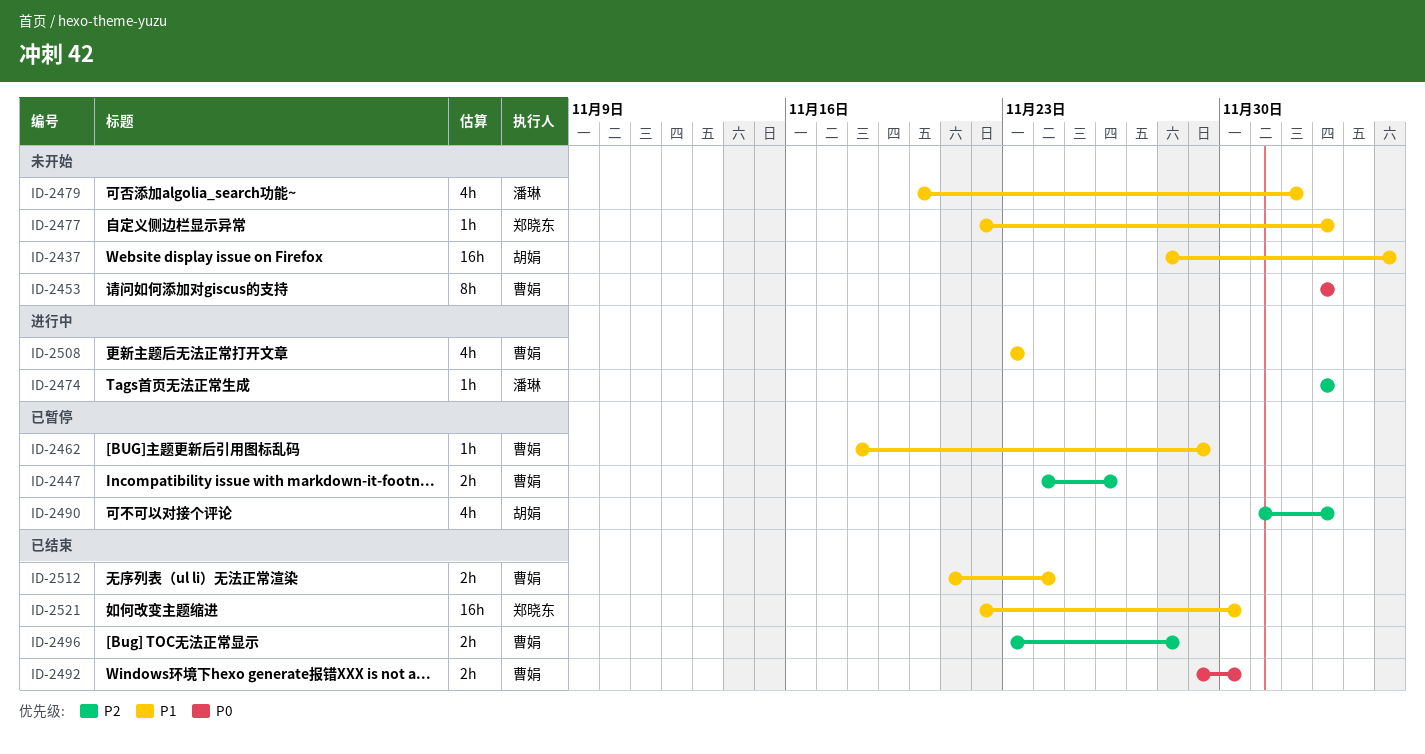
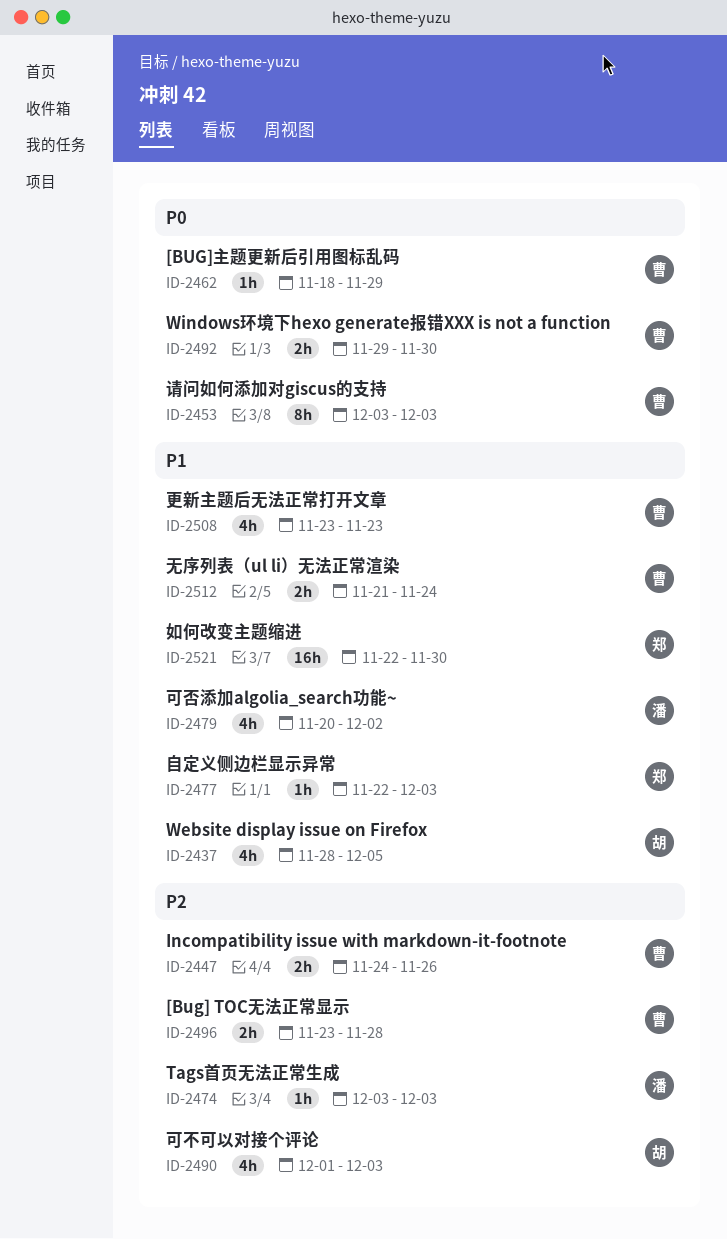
ID-2437, estimate: 16h -> 4h
ID-2462, priority: P1 -> P0

